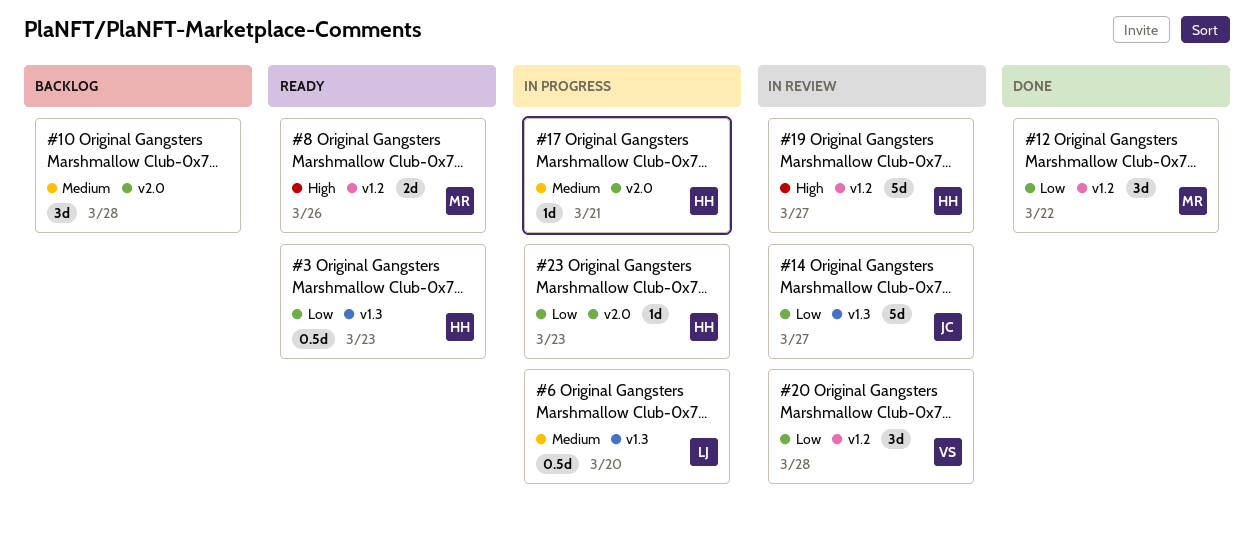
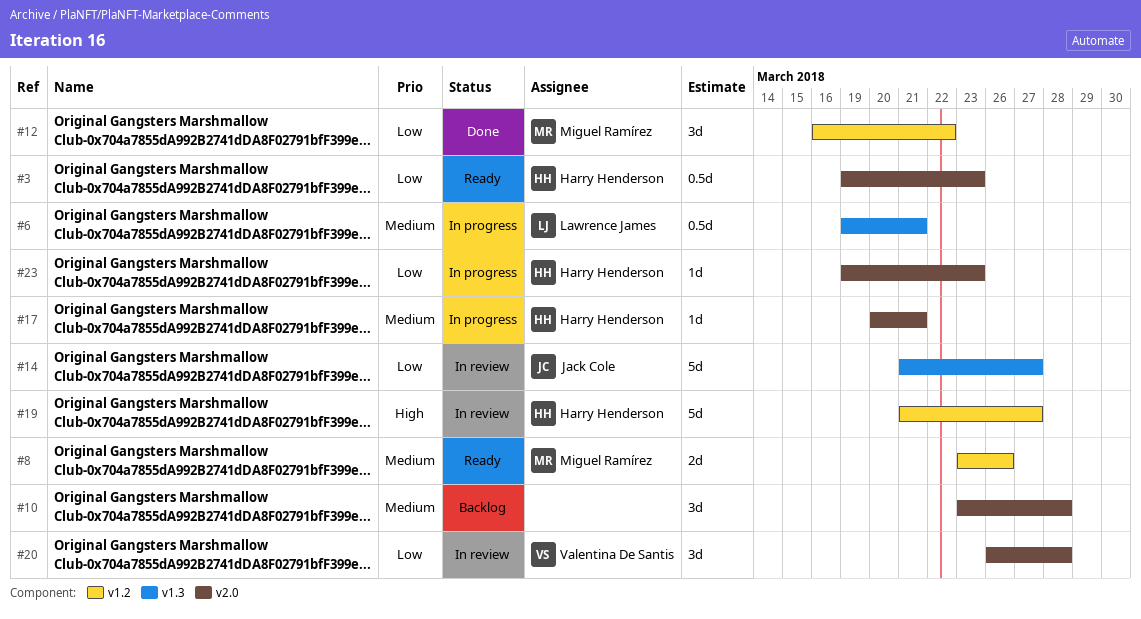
#3, label: v1.3 -> v2.0
#6, due: Mar 20 -> Mar 21
#8, priority: High -> Medium
#20, label: v1.2 -> v2.0

